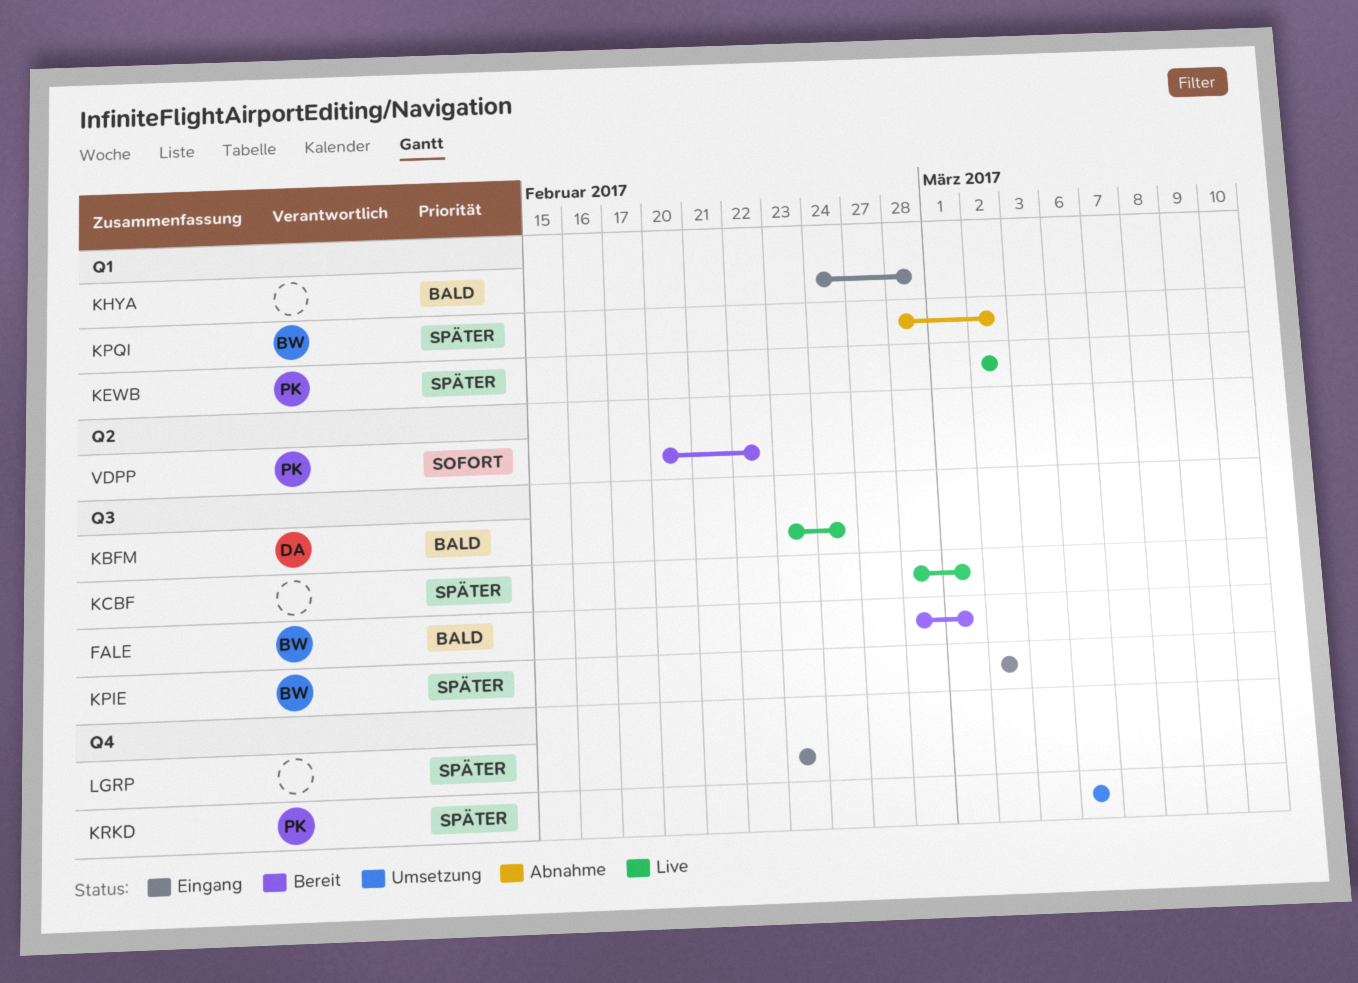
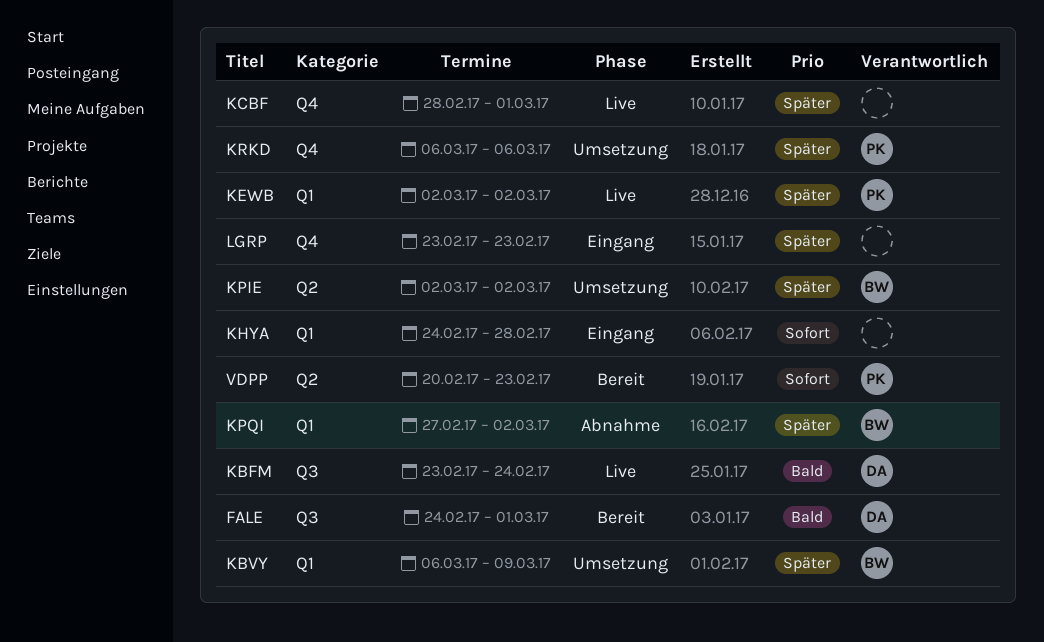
FALE, owner: BW -> DA
FALE, start: Feb 28 -> Feb 24
KBVY: none -> present
KCBF, label: Q3 -> Q4
KHYA, priority: Bald -> Sofort
KPIE, status: Eingang -> Umsetzung
KPIE, label: Q3 -> Q2
KPQI, start: Feb 28 -> Feb 27
VDPP, due: Feb 22 -> Feb 23

